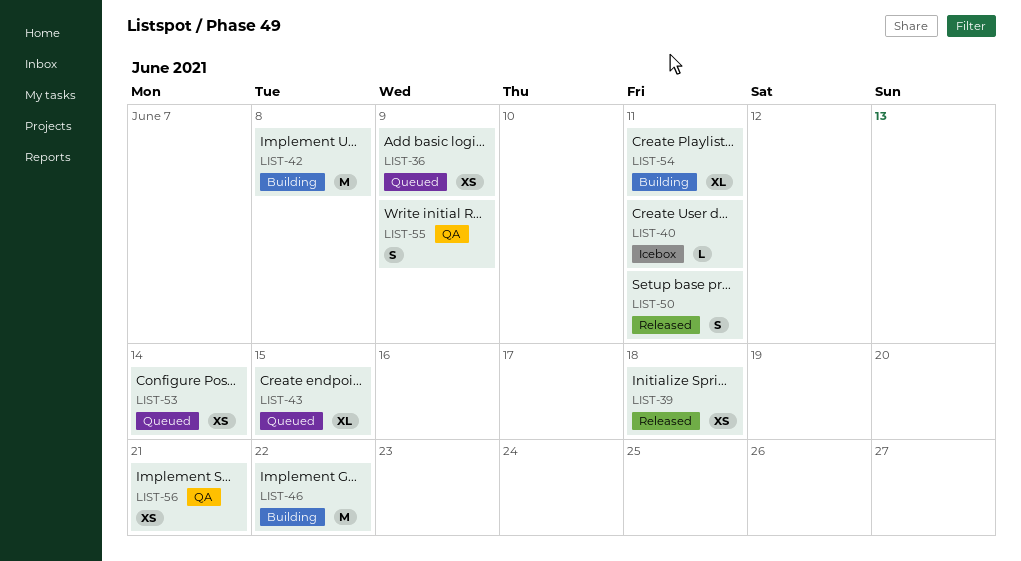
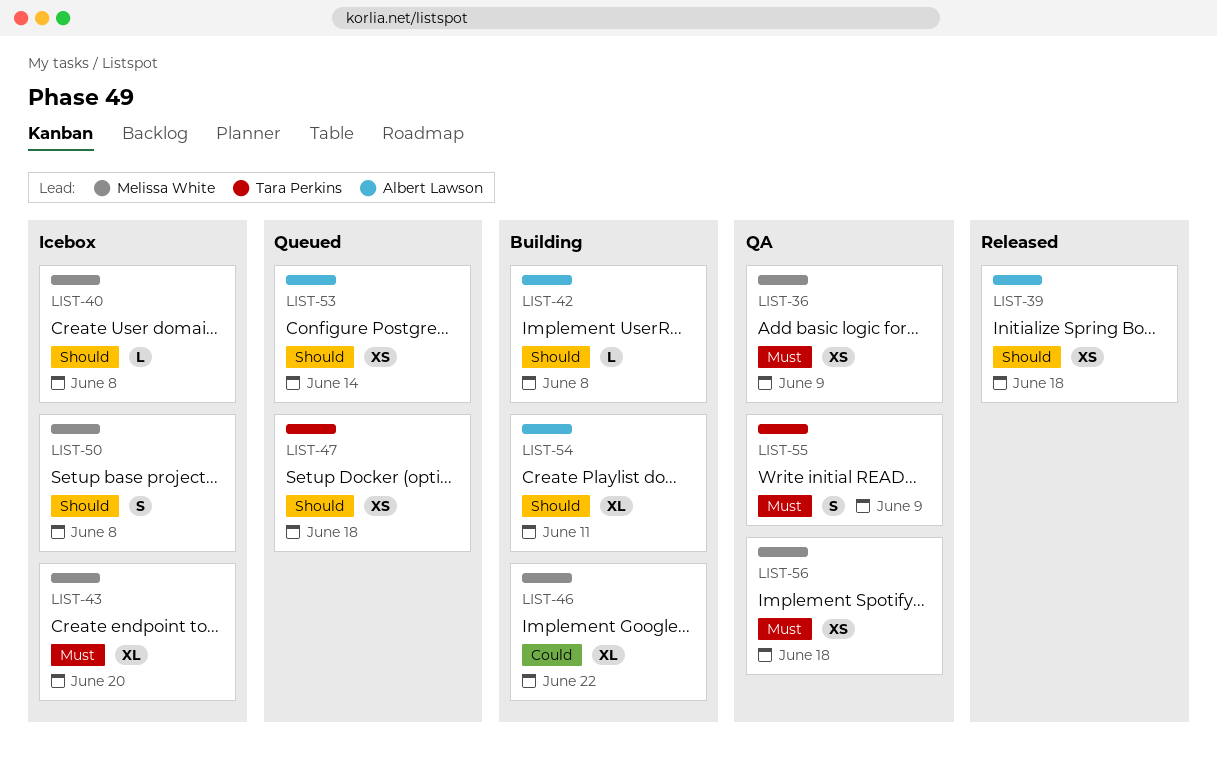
LIST-36, status: Queued -> QA
LIST-40, due: Jun 11 -> Jun 8
LIST-42, estimate: M -> L
LIST-43, status: Queued -> Icebox
LIST-43, due: Jun 15 -> Jun 20
LIST-46, estimate: M -> XL
LIST-47: none -> present
LIST-50, status: Released -> Icebox
LIST-50, due: Jun 11 -> Jun 8
LIST-56, due: Jun 21 -> Jun 18

